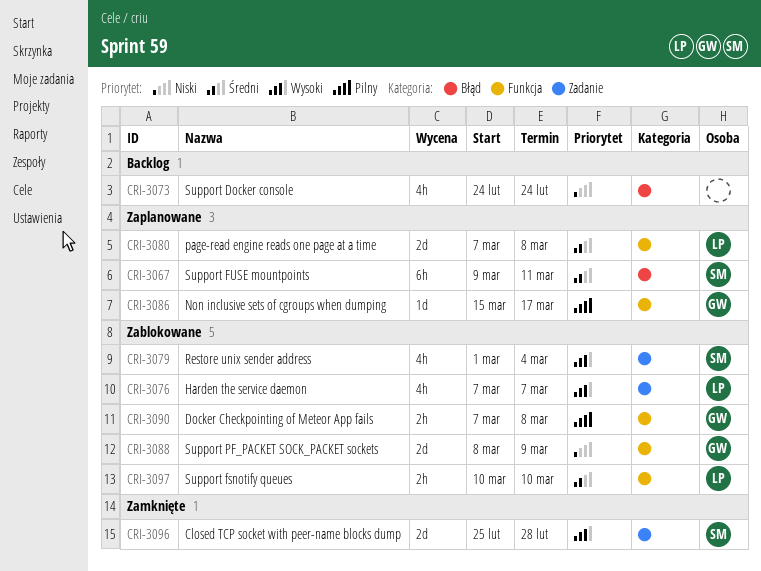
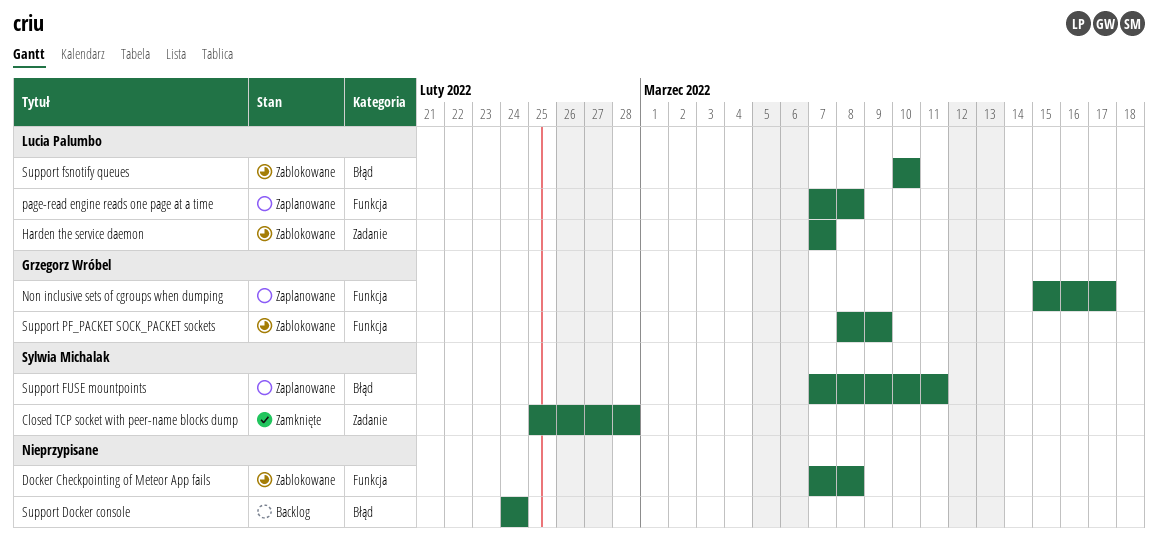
Docker Checkpointing of Meteor App fails, owner: Grzegorz Wróbel -> none
Restore unix sender address: present -> none
Support fsnotify queues, label: Funkcja -> Błąd
Support FUSE mountpoints, start: Mar 9 -> Mar 7

